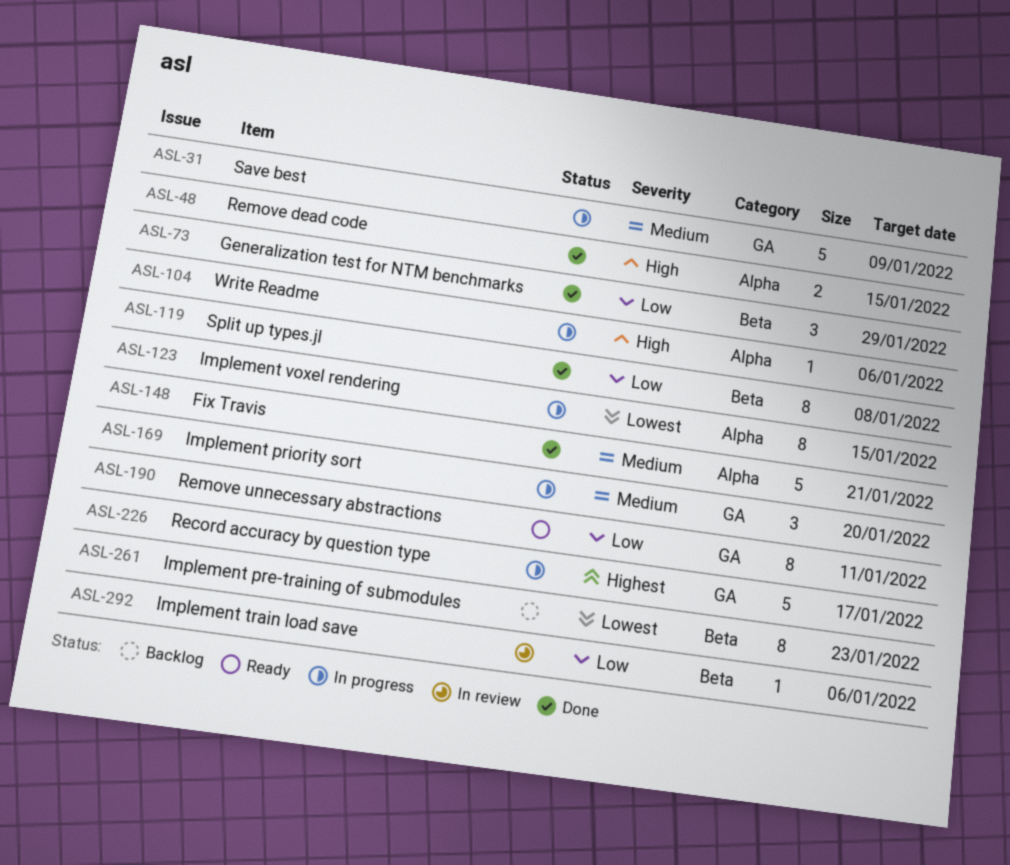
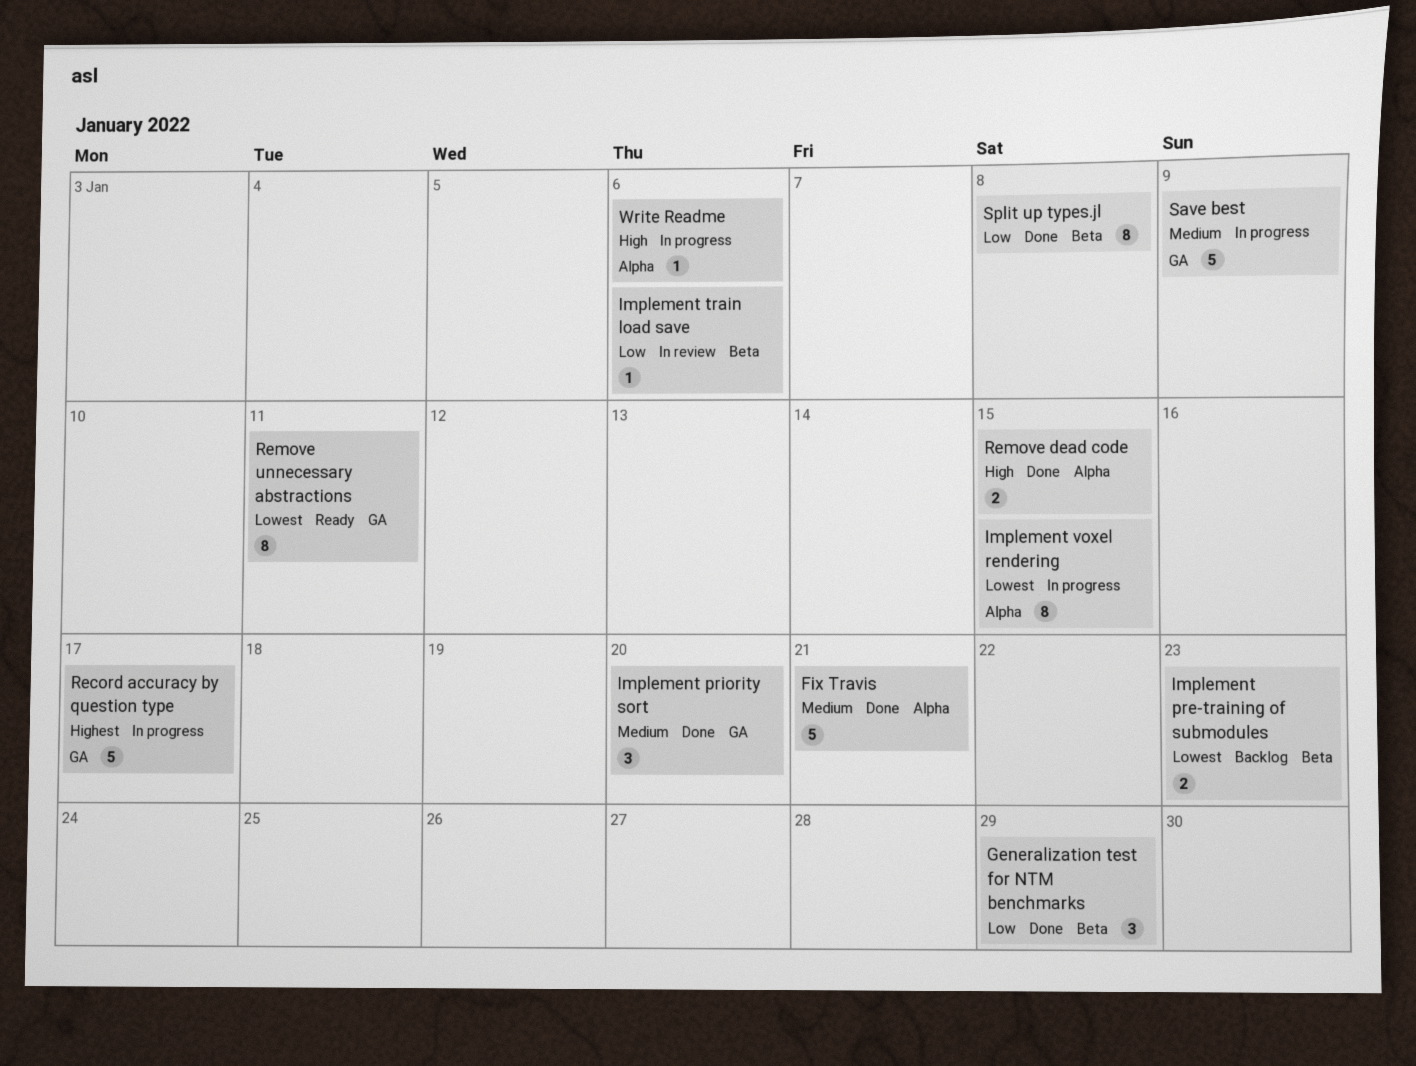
Implement pre-training of submodules, estimate: 8 -> 2
Implement priority sort, status: In progress -> Done
Remove unnecessary abstractions, priority: Low -> Lowest

